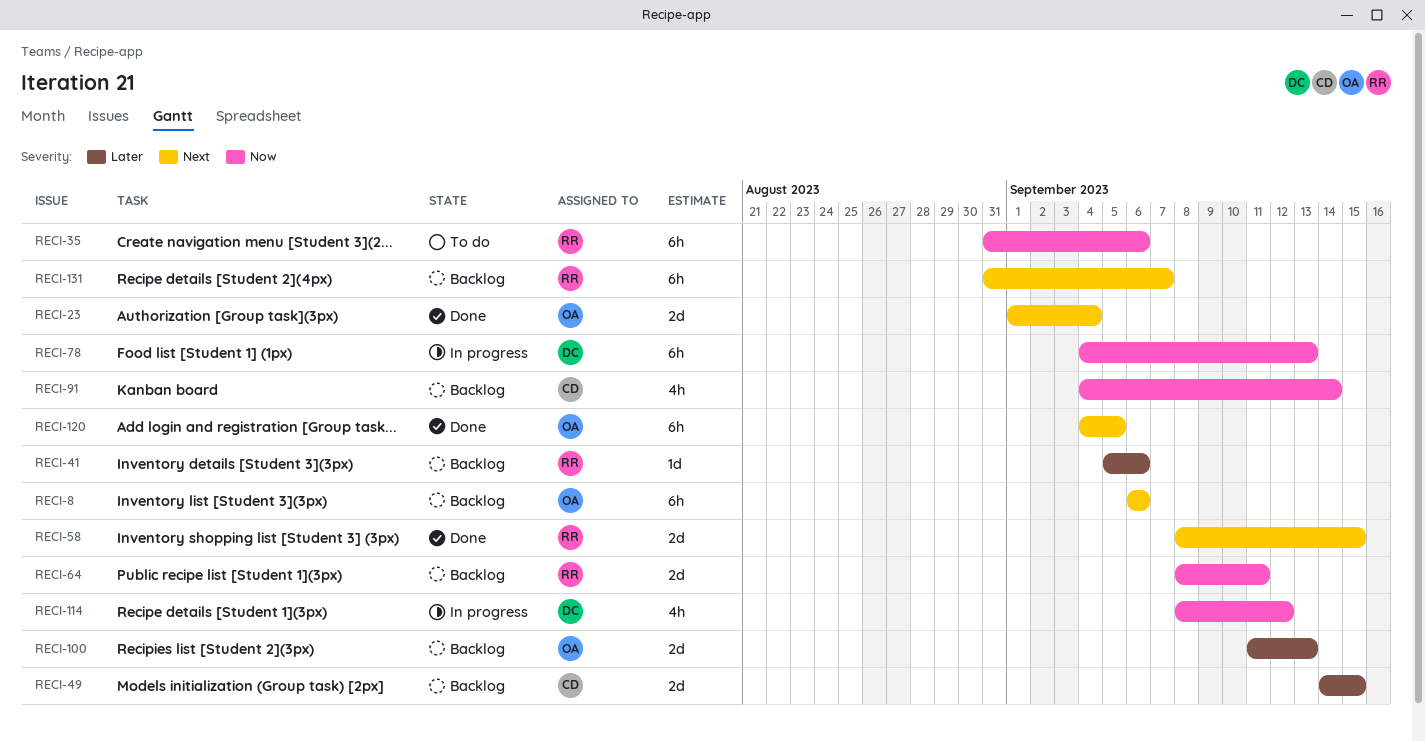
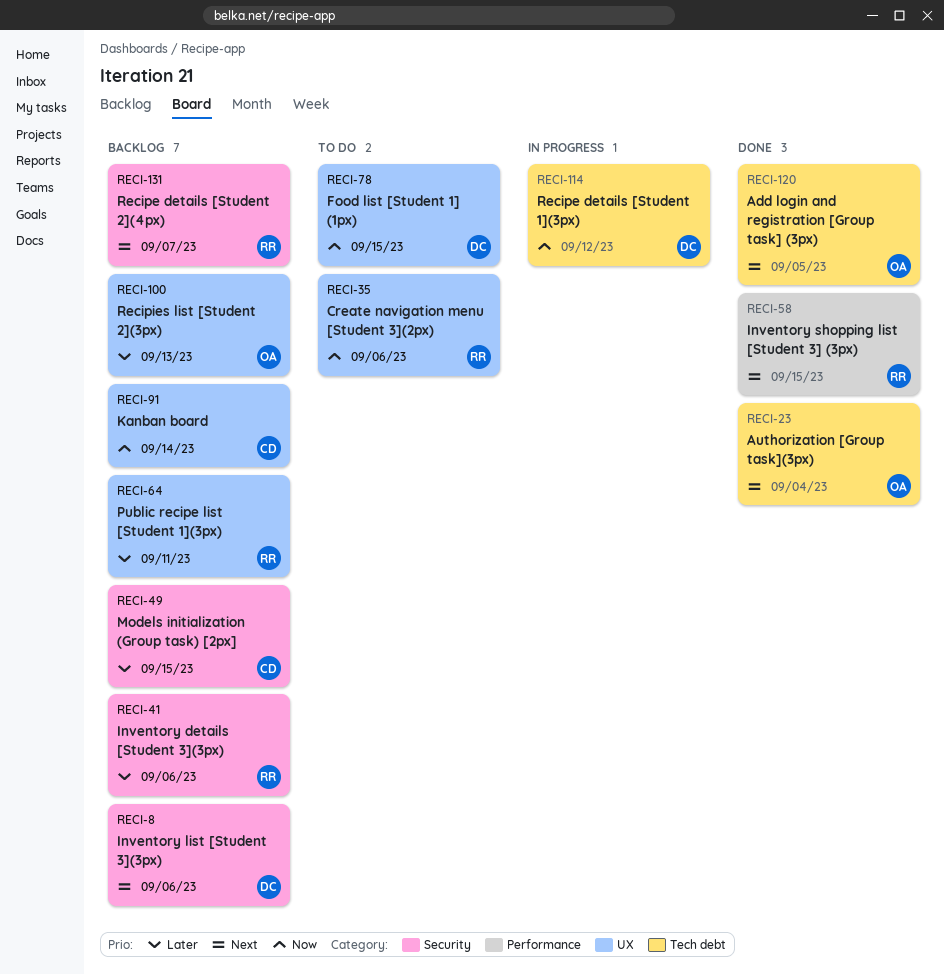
RECI-8, owner: OA -> DC
RECI-64, priority: Now -> Later
RECI-78, status: In progress -> To do
RECI-78, due: Sep 13 -> Sep 15

